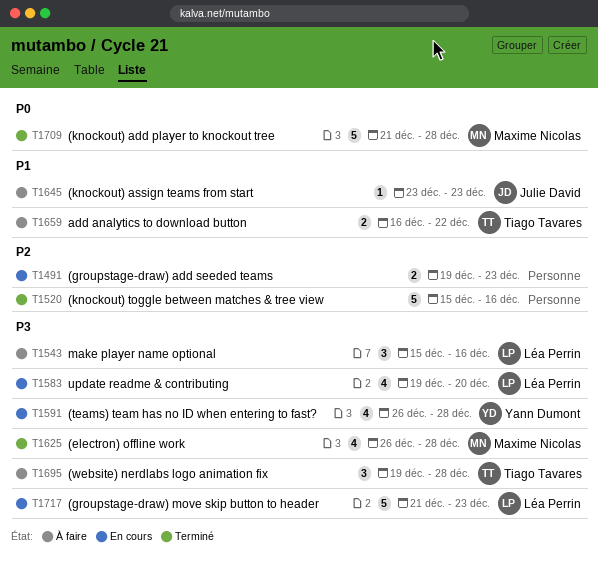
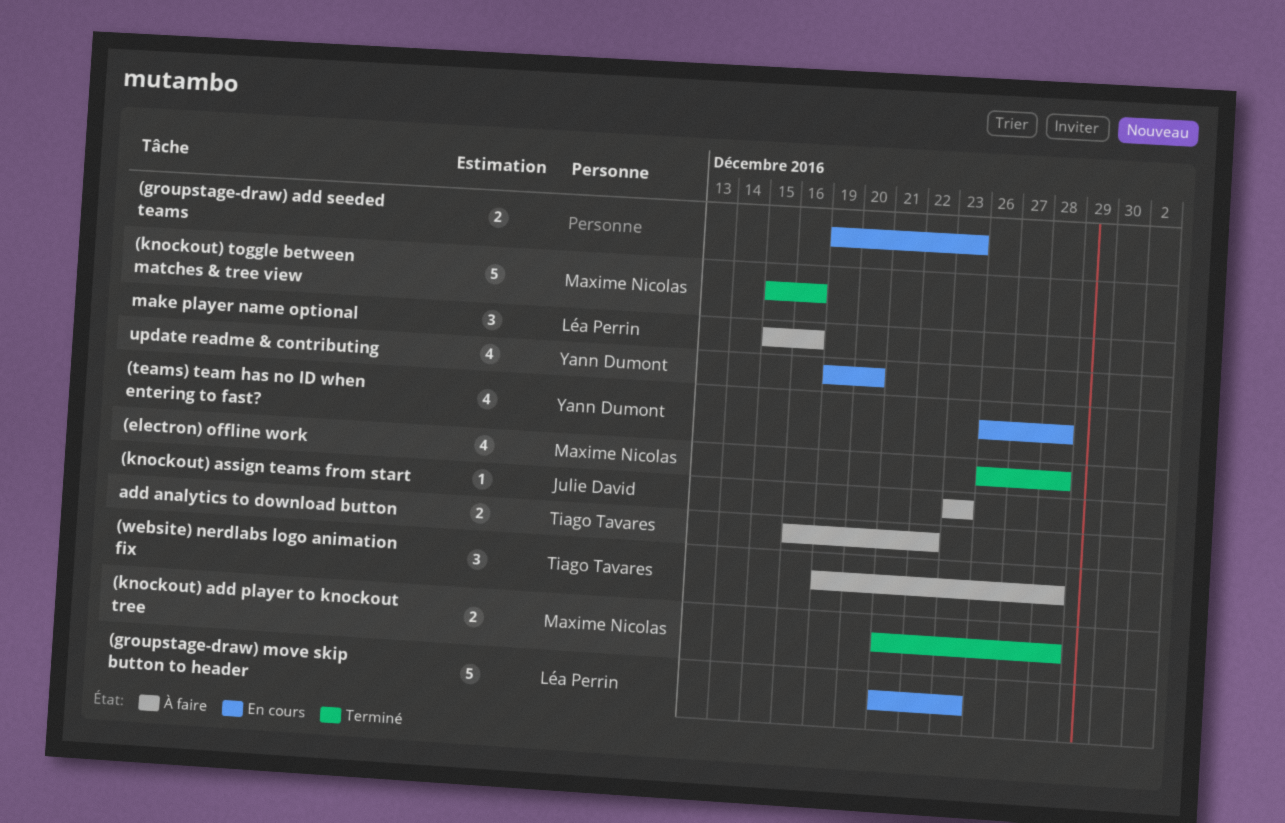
(knockout) add player to knockout tree, estimate: 5 -> 2
(knockout) toggle between matches & tree view, owner: none -> Maxime Nicolas
update readme & contributing, owner: Léa Perrin -> Yann Dumont

